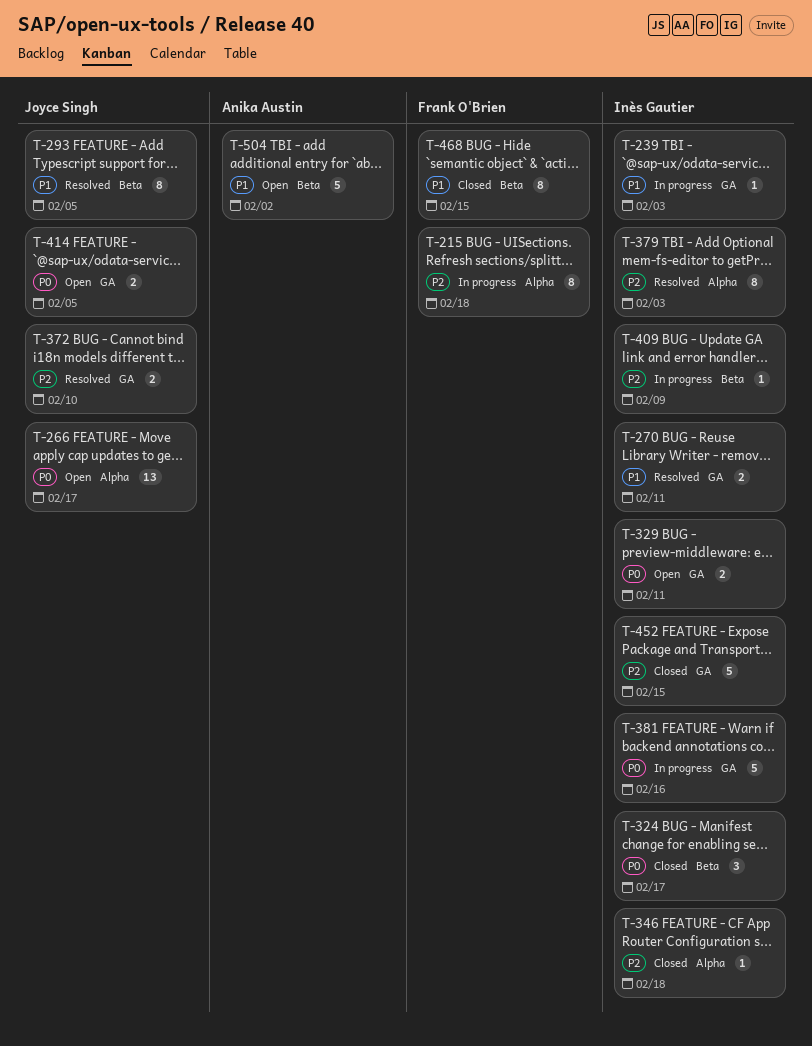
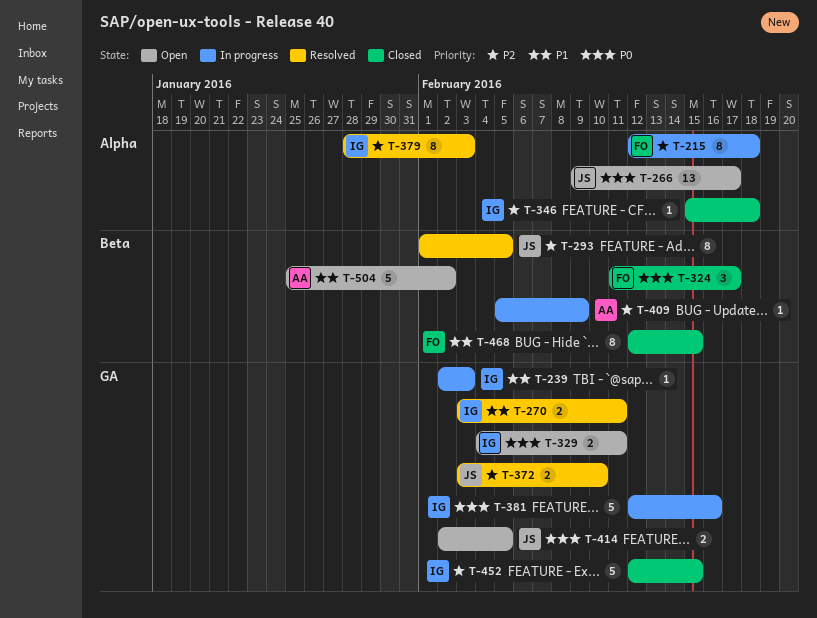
T-293, priority: P1 -> P2
T-324, owner: Inès Gautier -> Frank O'Brien
T-409, owner: Inès Gautier -> Anika Austin

